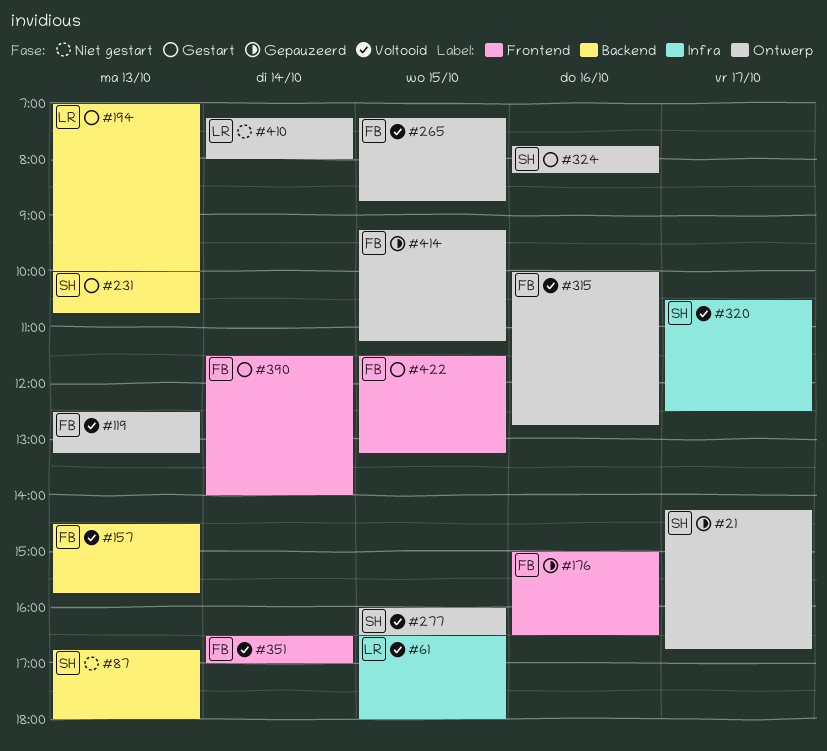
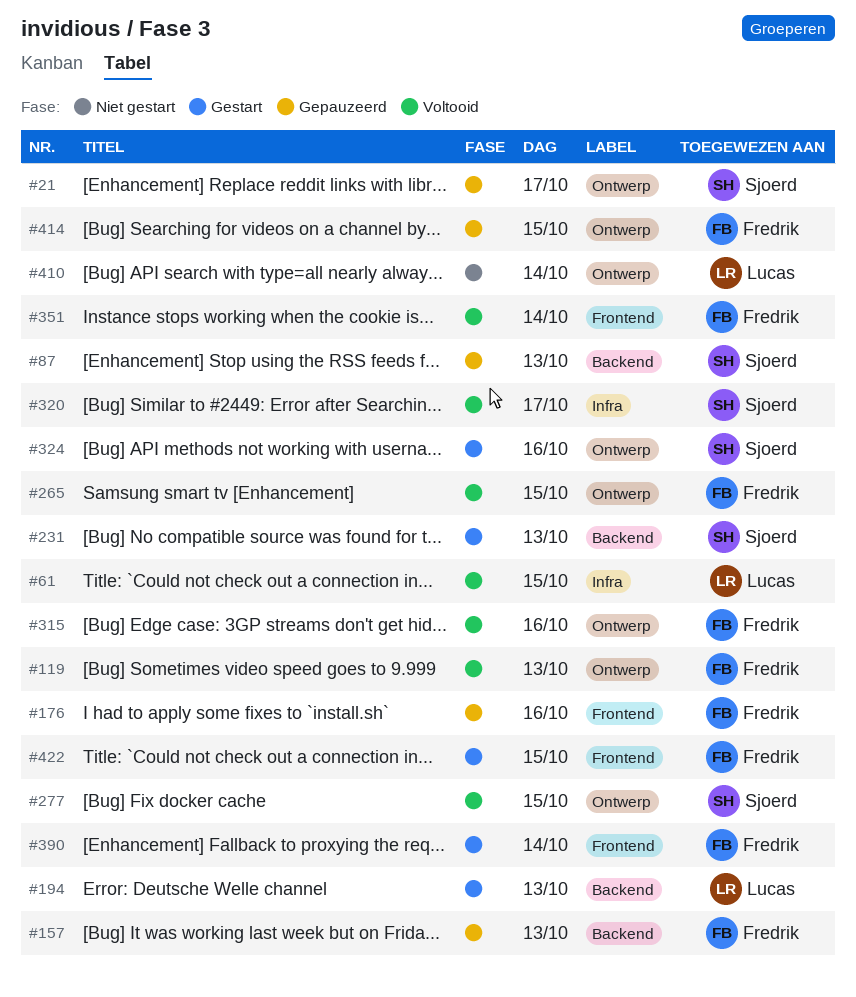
#87, status: Niet gestart -> Gepauzeerd
#157, status: Voltooid -> Gepauzeerd

